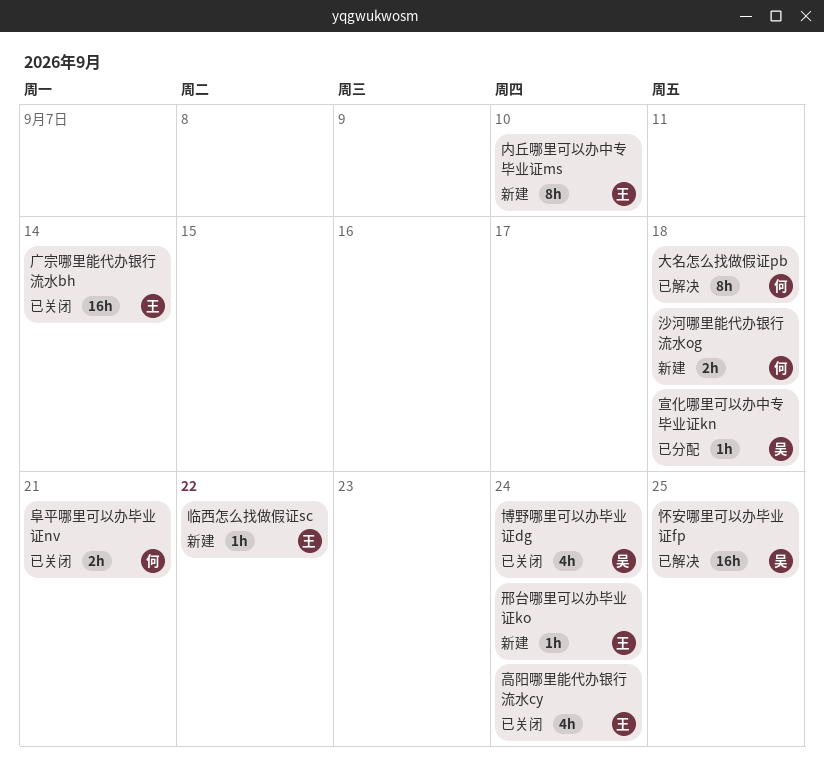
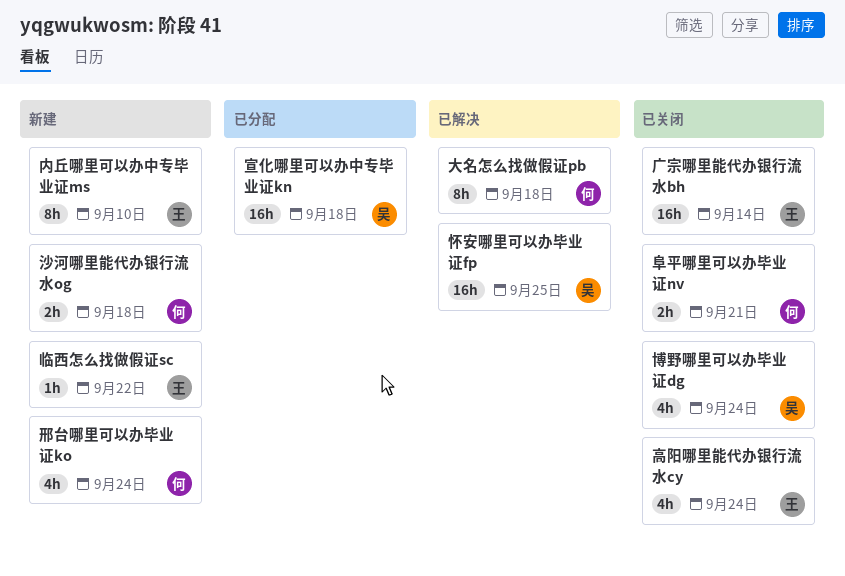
宣化哪里可以办中专毕业证kn, estimate: 1h -> 16h
邢台哪里可以办毕业证ko, owner: 王 -> 何
邢台哪里可以办毕业证ko, estimate: 1h -> 4h

